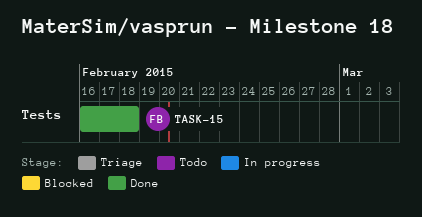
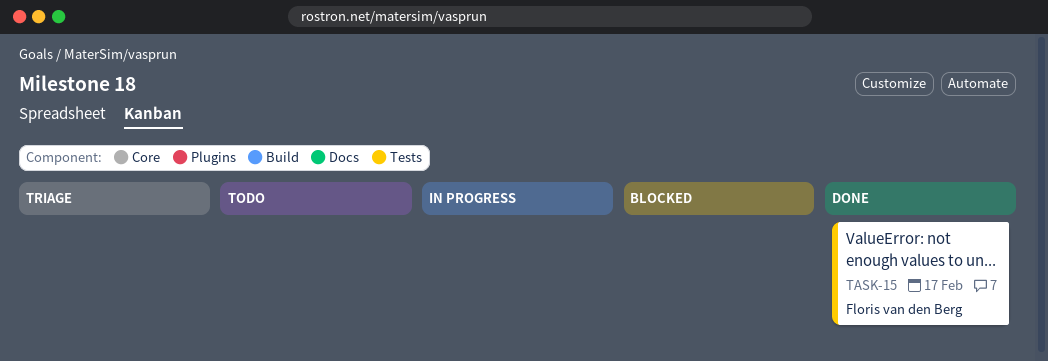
TASK-15, due: Feb 18 -> Feb 17

